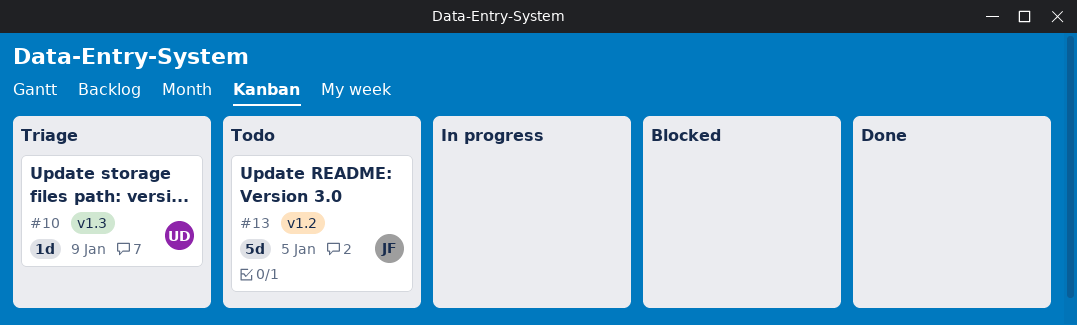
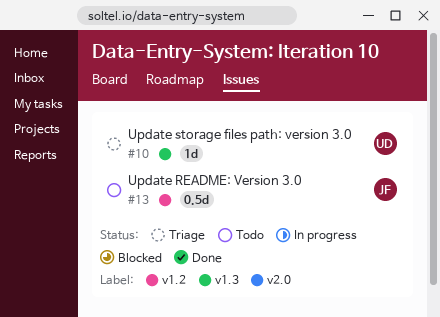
#13, estimate: 5d -> 0.5d

